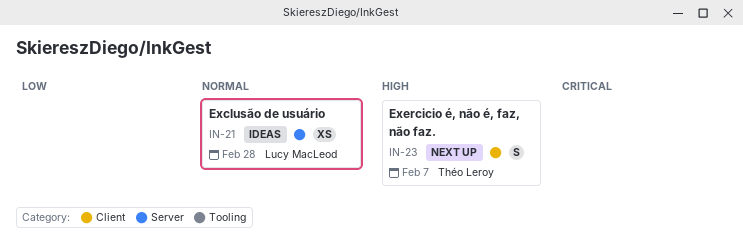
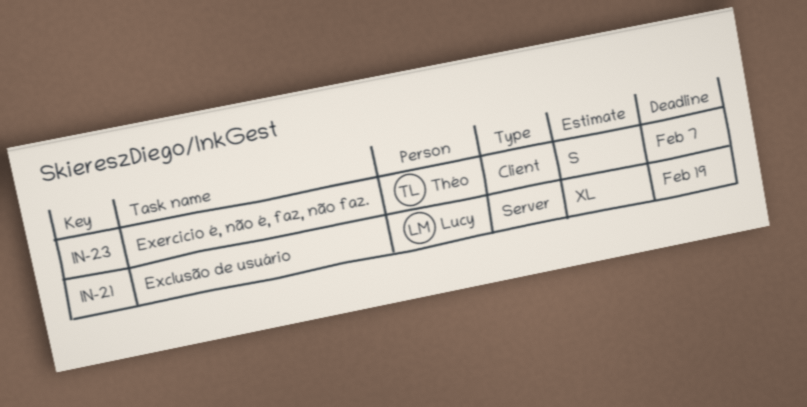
IN-21, estimate: XS -> XL
IN-21, due: Feb 28 -> Feb 19

